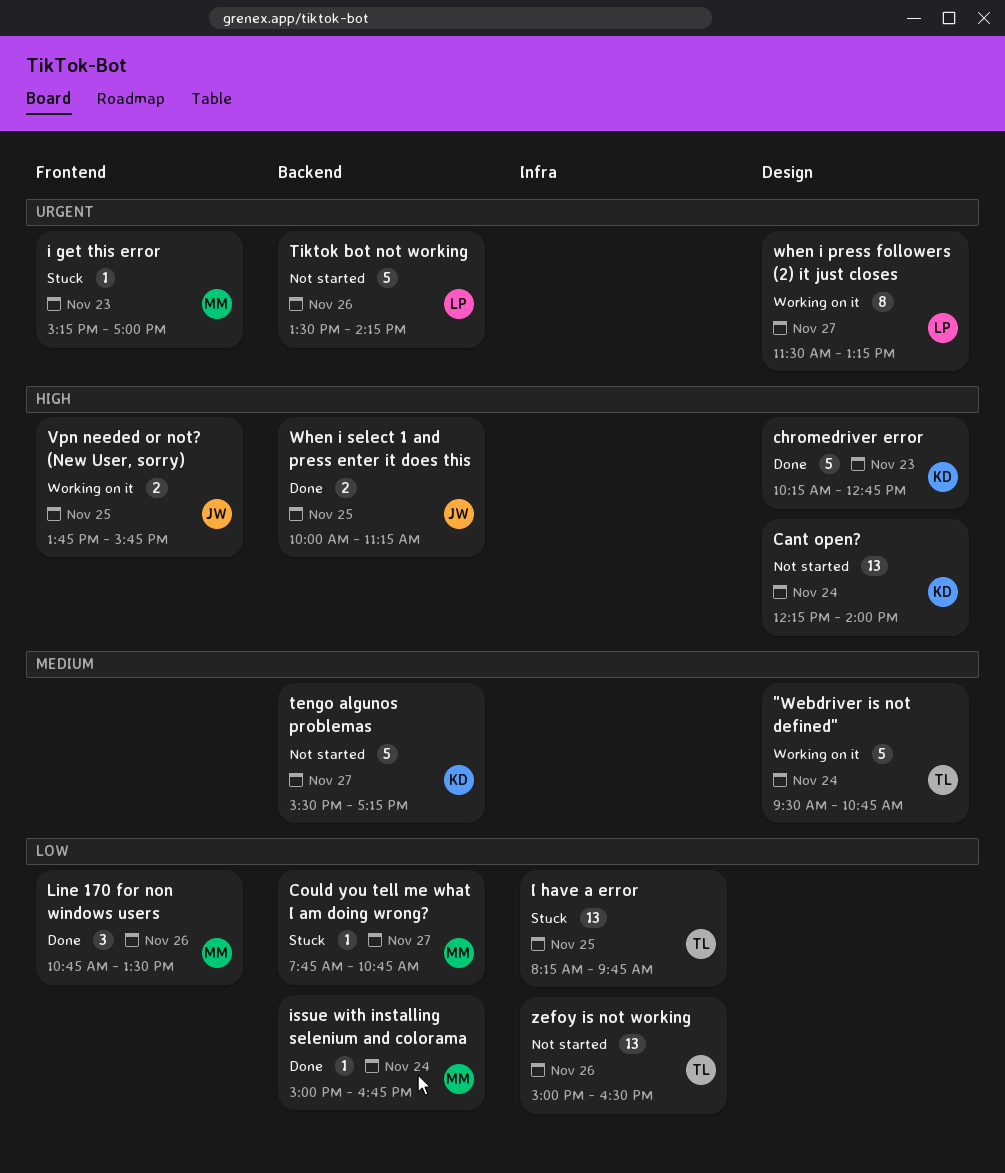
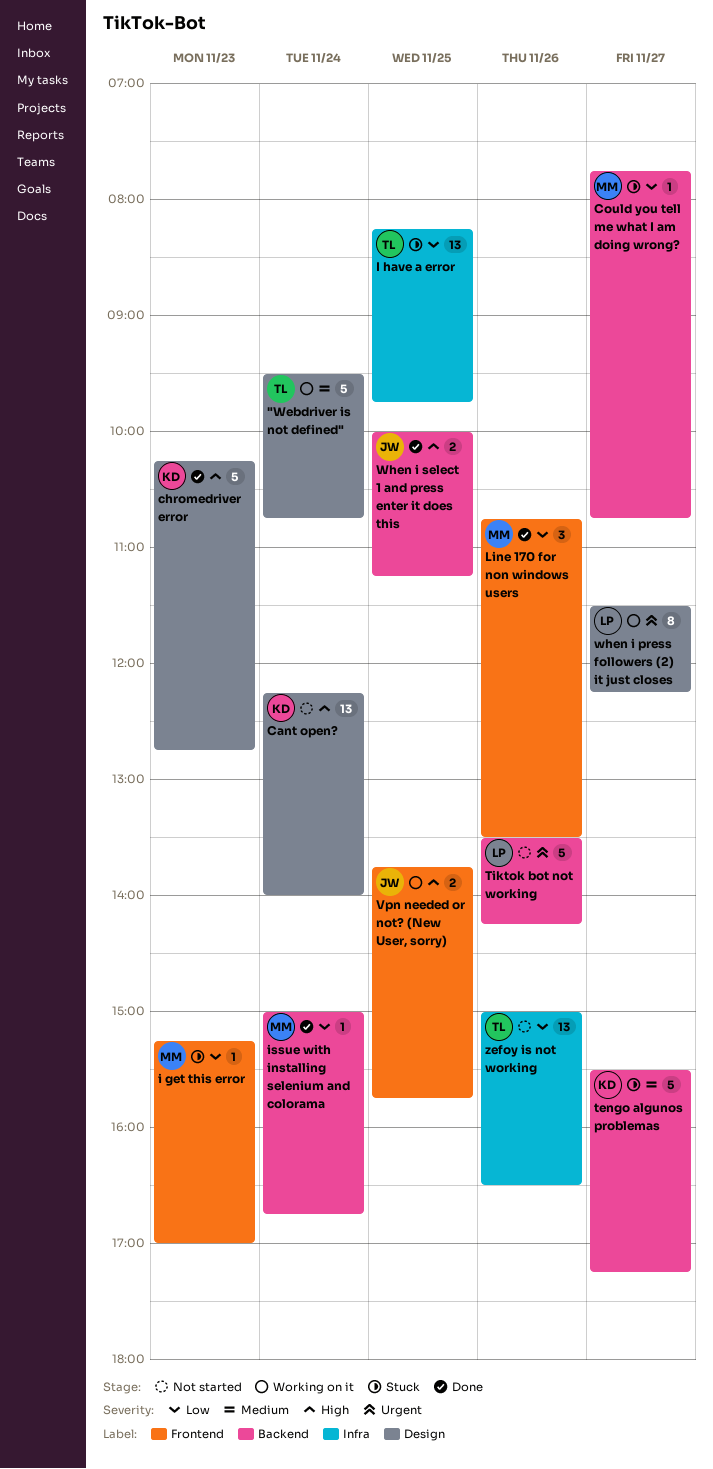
i get this error, priority: Urgent -> Low
tengo algunos problemas, status: Not started -> Stuck
when i press followers (2) it just closes, ends: 13:15 -> 12:15

